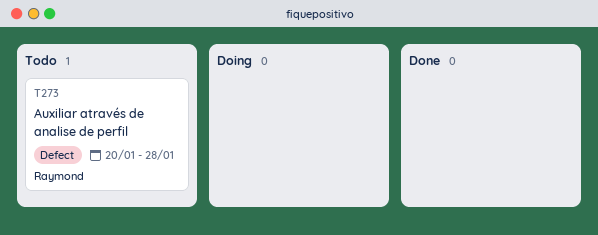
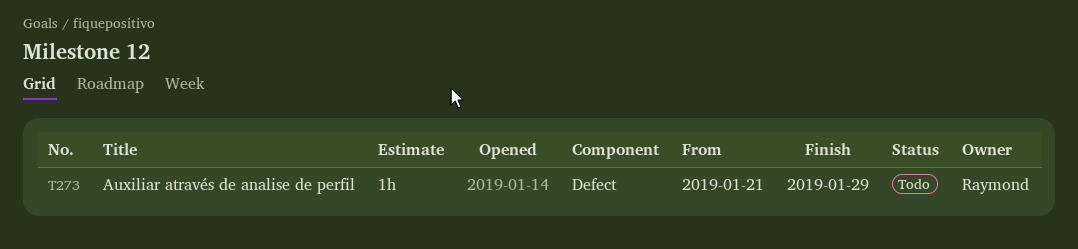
T273, start: Jan 20 -> Jan 21
T273, due: Jan 28 -> Jan 29

